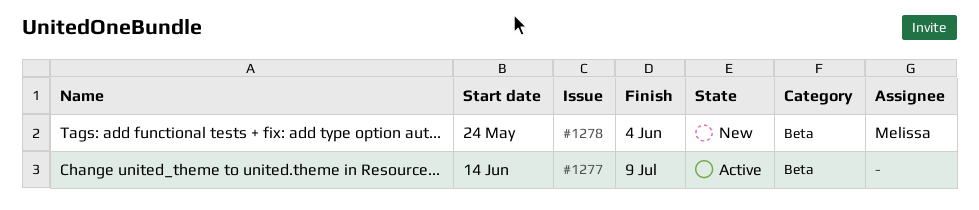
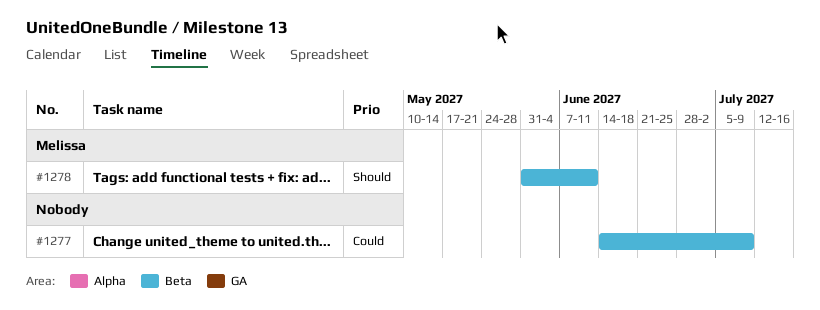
#1278, start: May 24 -> May 31
#1278, due: Jun 4 -> Jun 11

